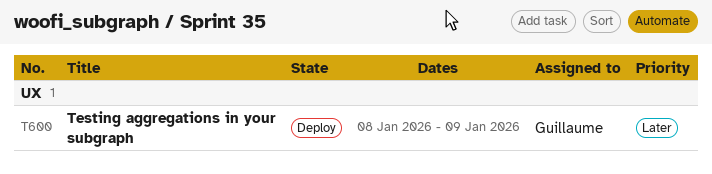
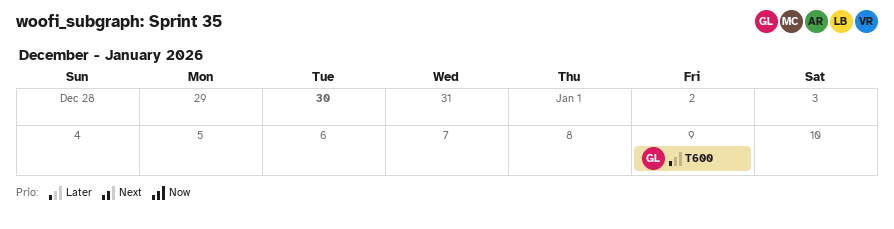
T600, start: Jan 8 -> Jan 9

